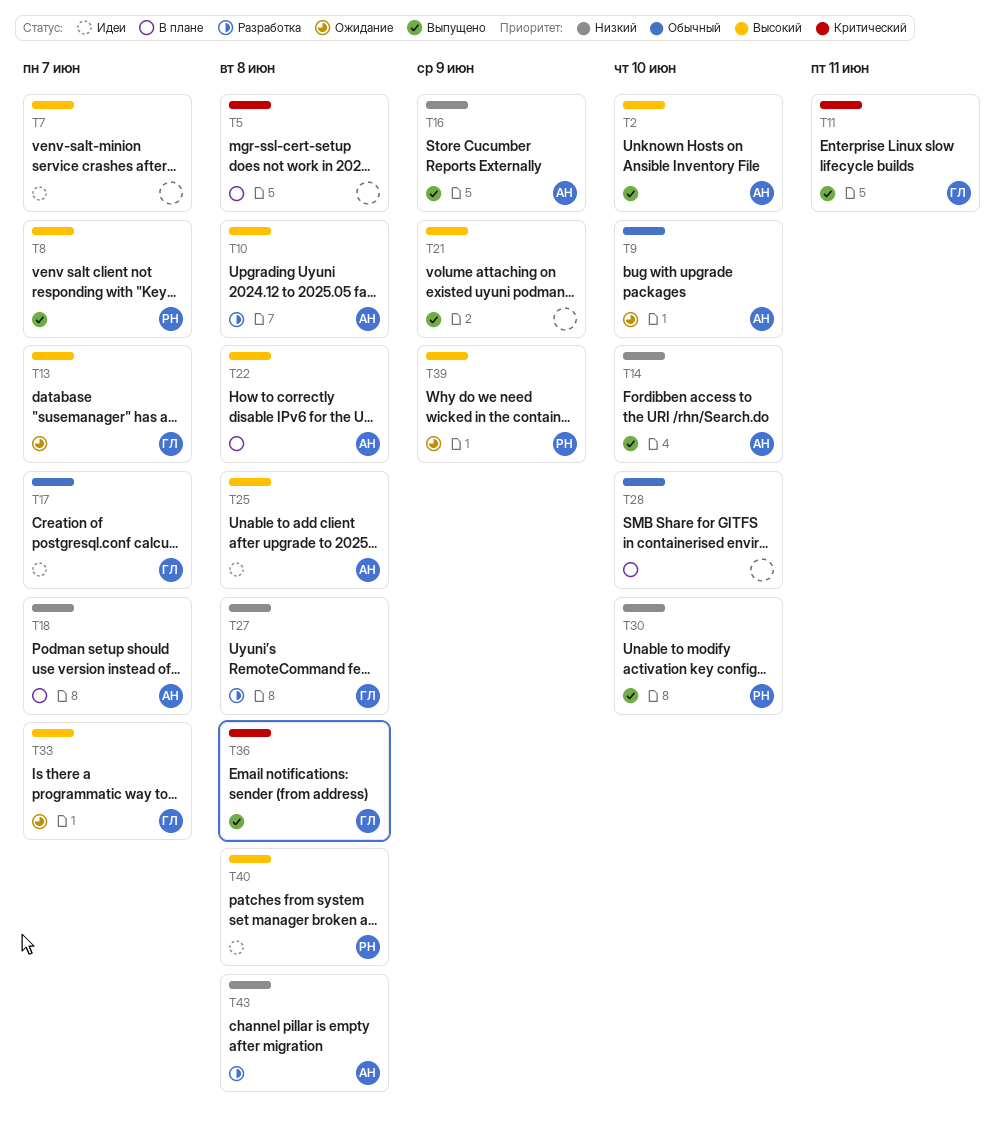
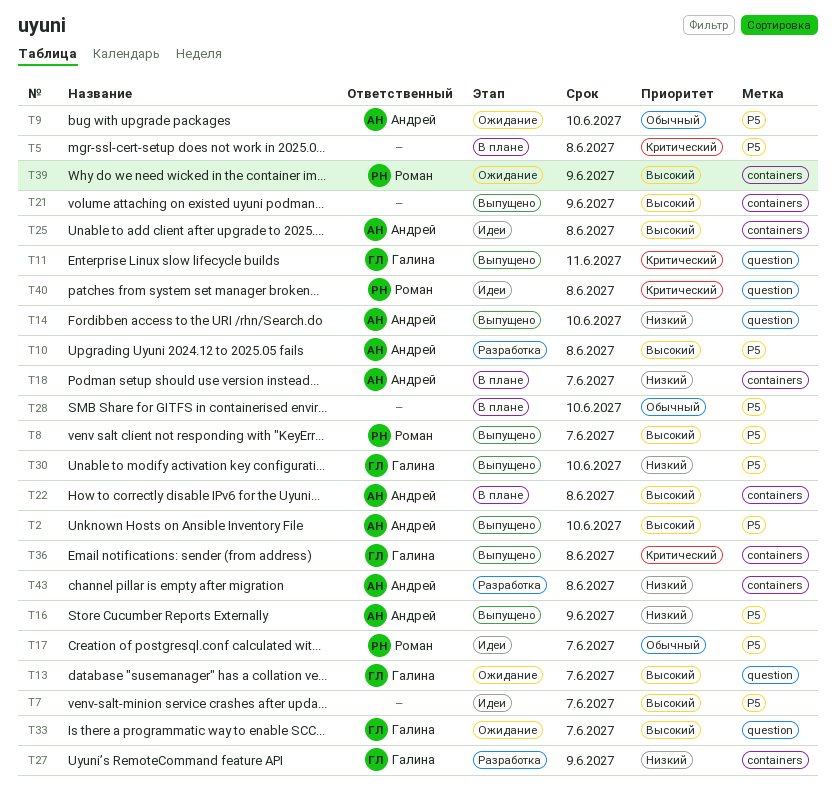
T17, owner: Галина -> Роман
T27, due: Jun 8 -> Jun 9
T30, owner: Роман -> Галина
T40, priority: Высокий -> Критический

